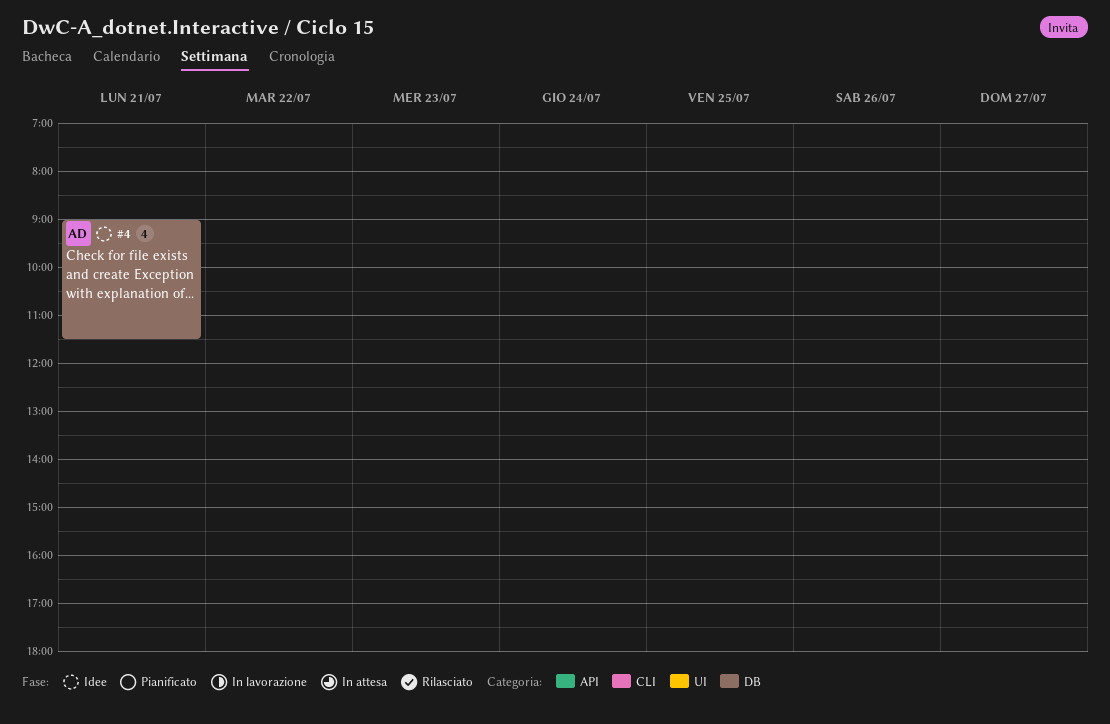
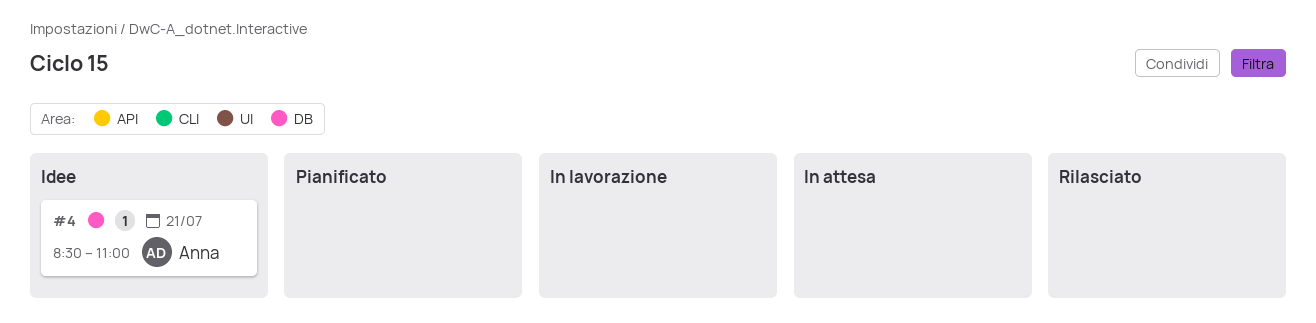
#4, estimate: 4 -> 1
#4, begins: 09:00 -> 08:30
#4, ends: 11:30 -> 11:00

